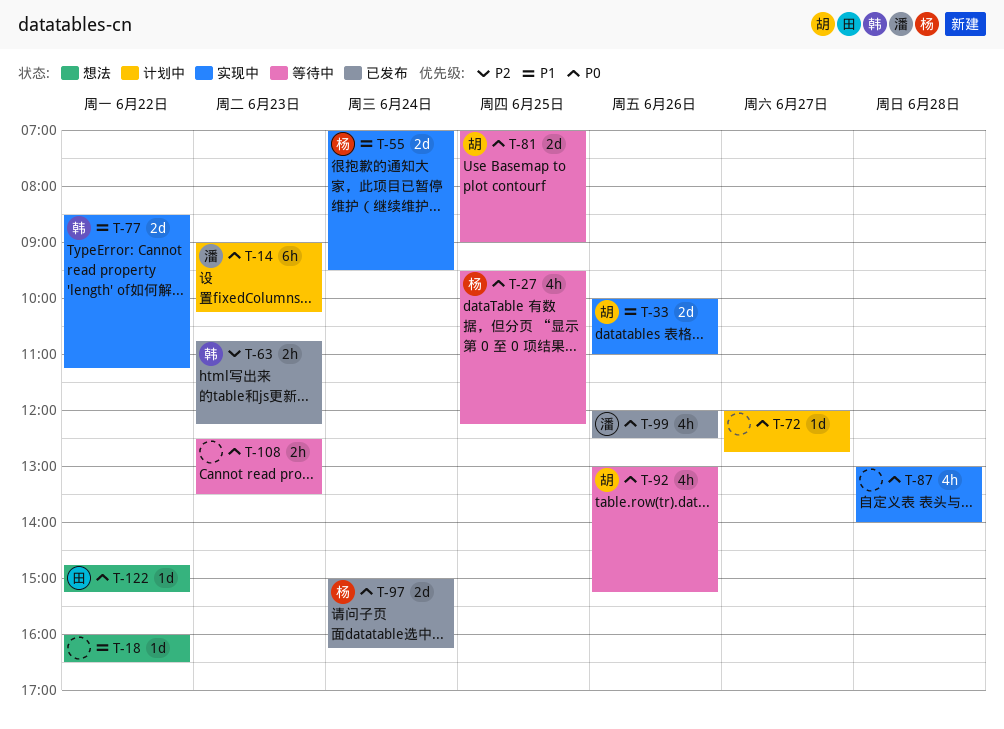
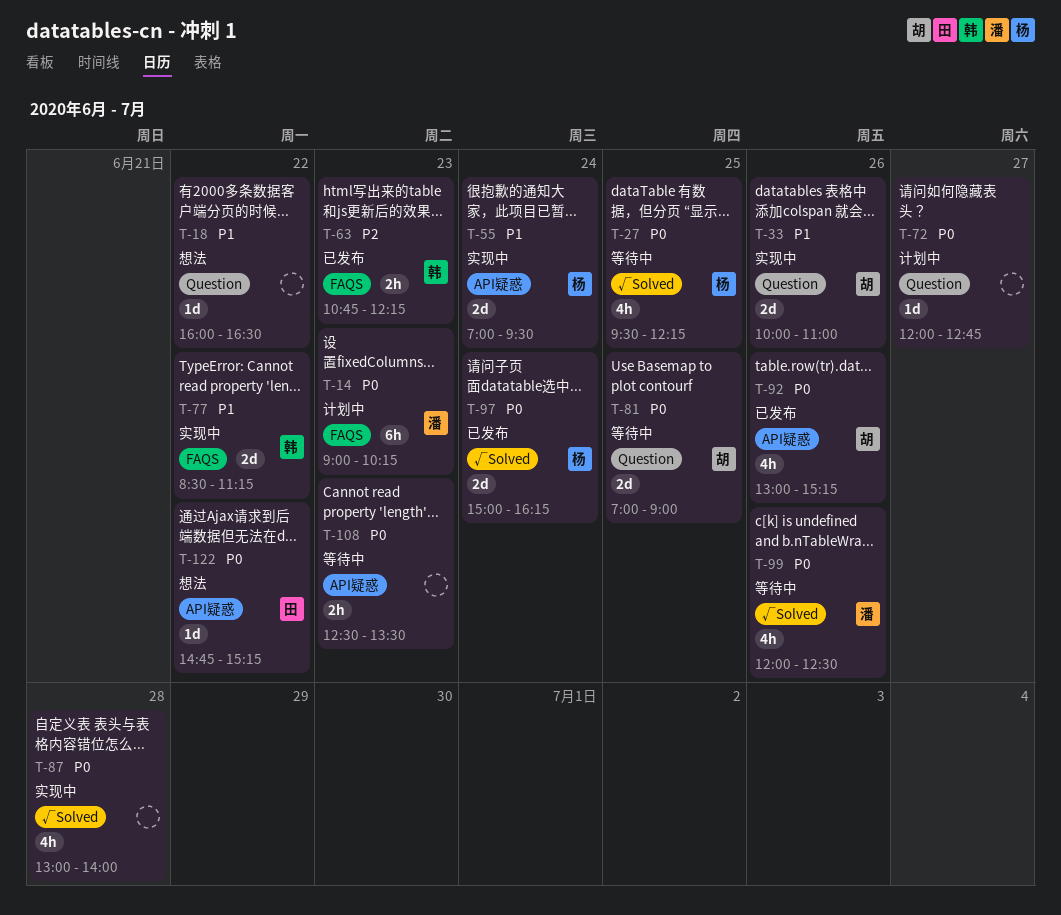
T-92, status: 等待中 -> 已发布
T-99, status: 已发布 -> 等待中

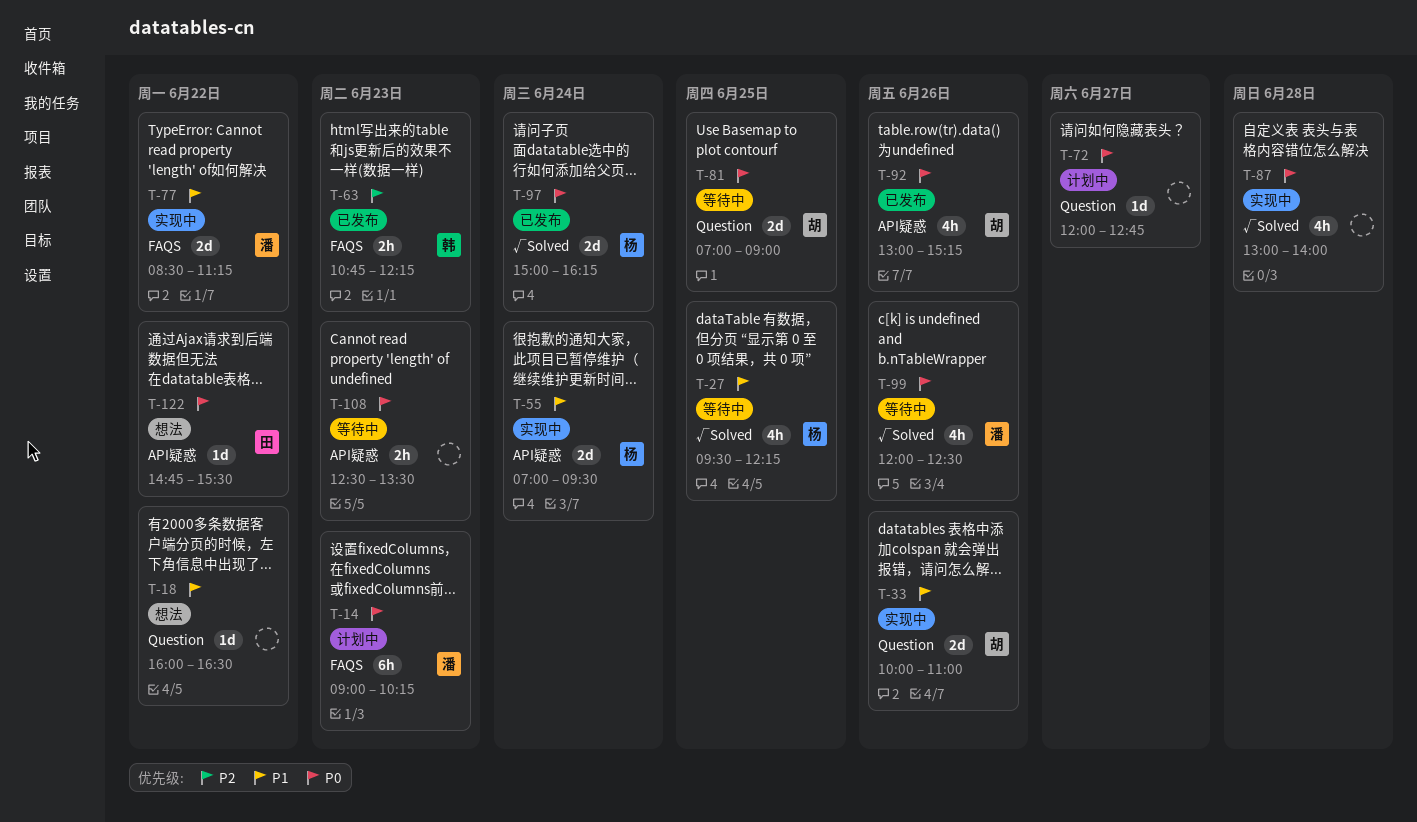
T-27, priority: P0 -> P1
T-77, owner: 韩 -> 潘
T-122, ends: 15:15 -> 15:30

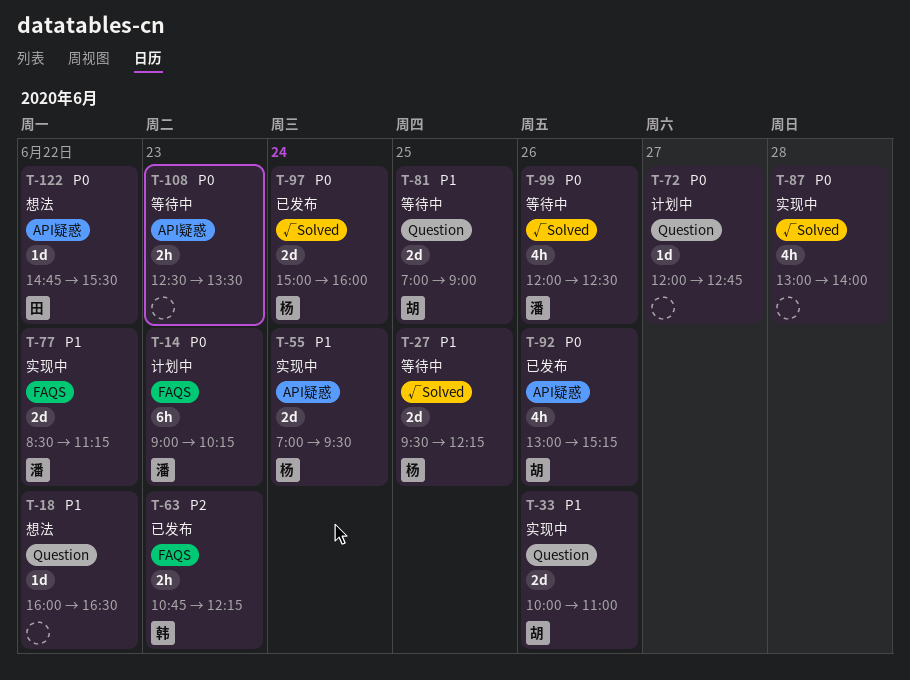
T-27, estimate: 4h -> 2d
T-81, priority: P0 -> P1
T-97, ends: 16:15 -> 16:00

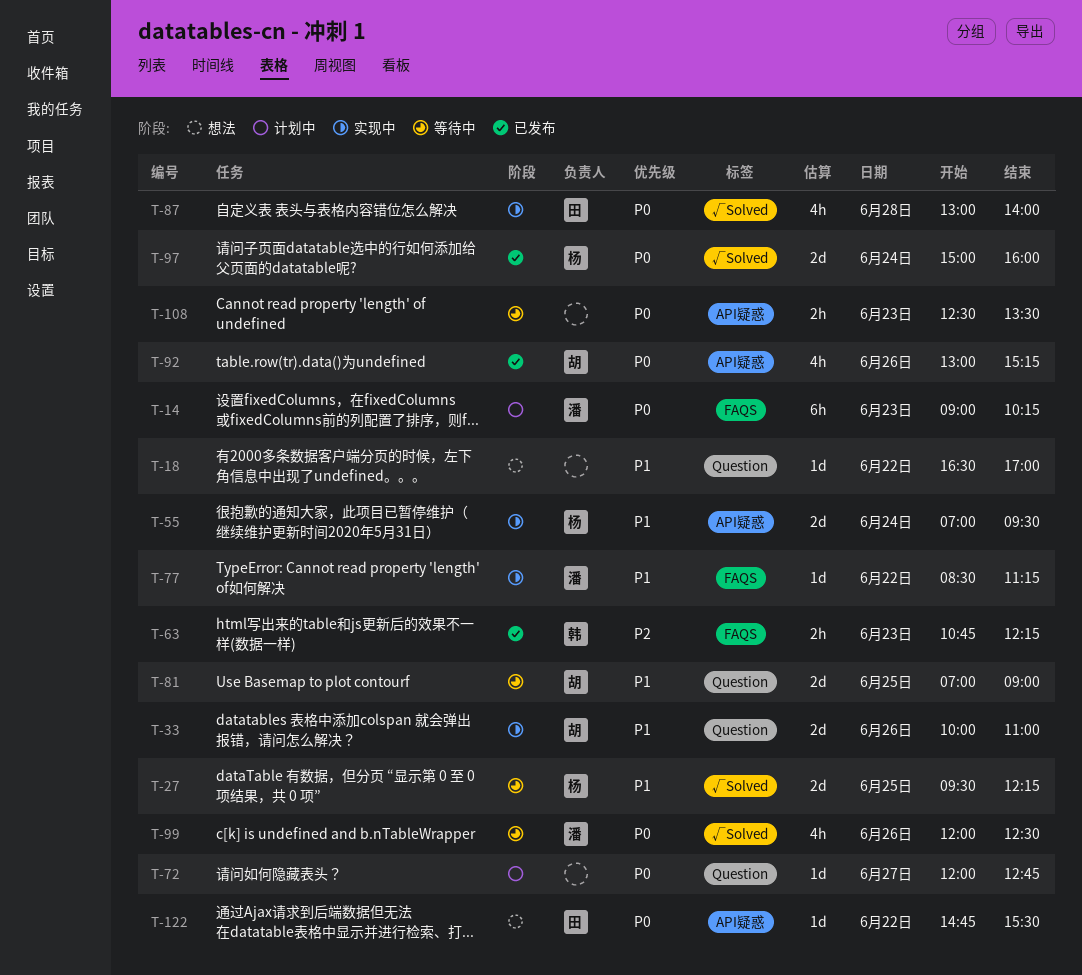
T-18, begins: 16:00 -> 16:30
T-18, ends: 16:30 -> 17:00
T-77, estimate: 2d -> 1d
T-87, owner: none -> 田

